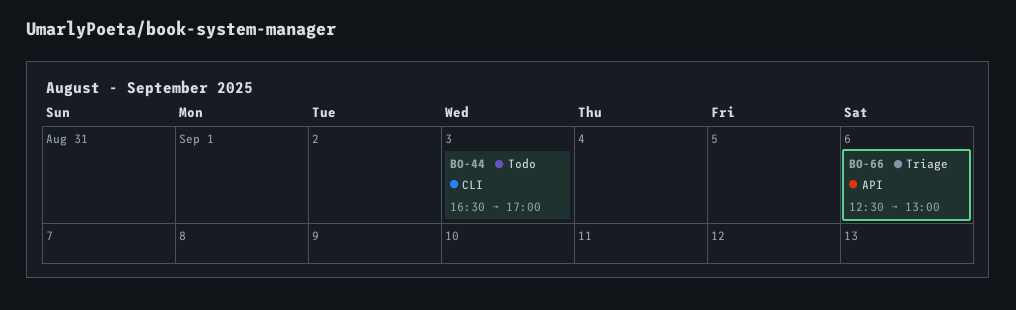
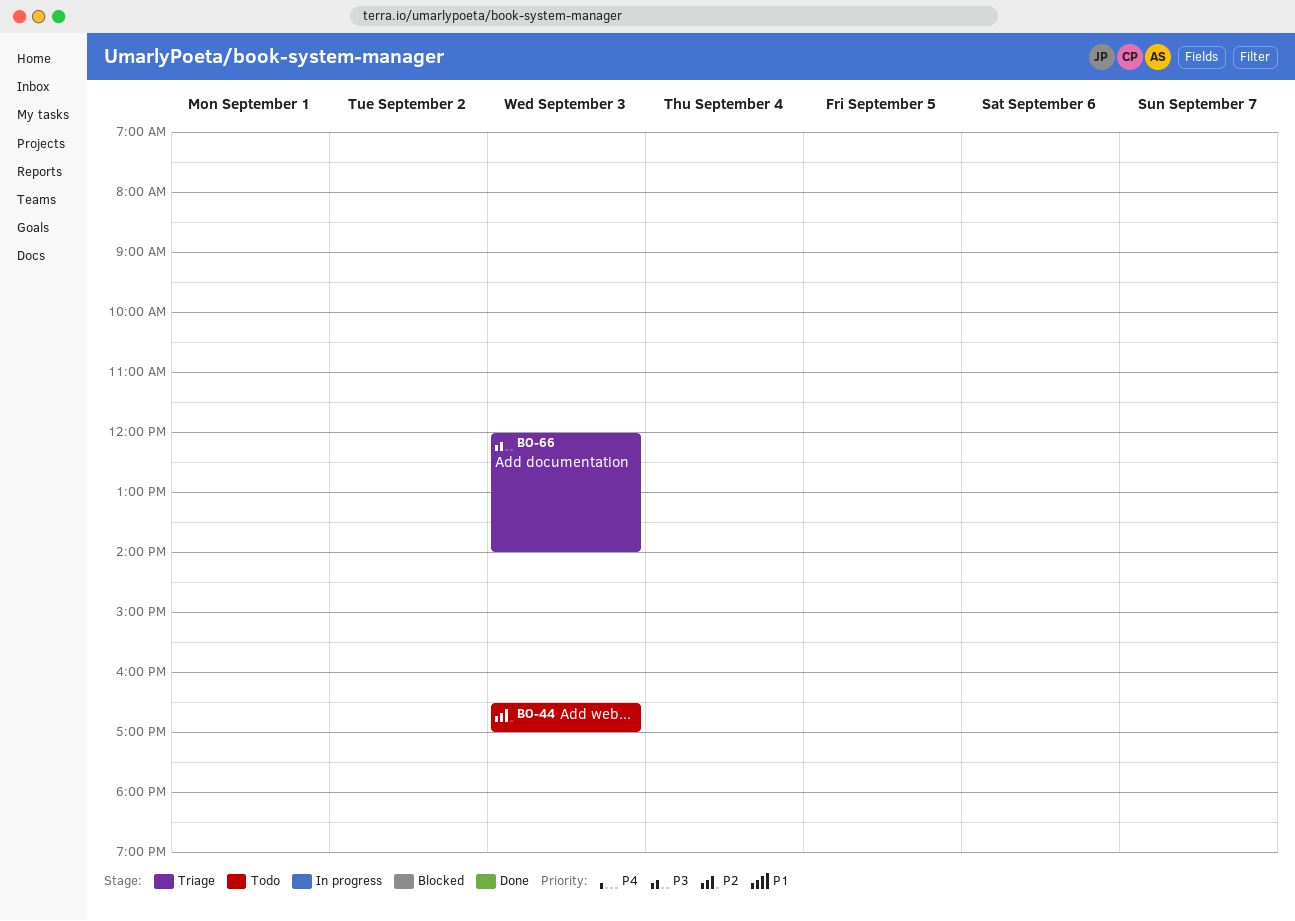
BO-66, day: Sep 6 -> Sep 3
BO-66, begins: 12:30 -> 12:00
BO-66, ends: 13:00 -> 14:00

